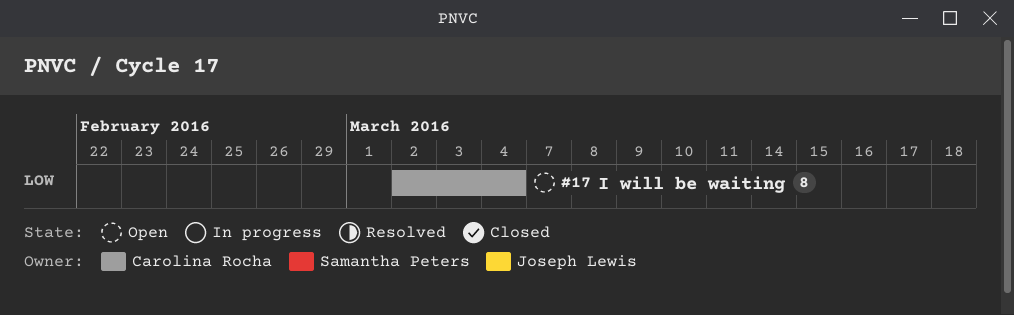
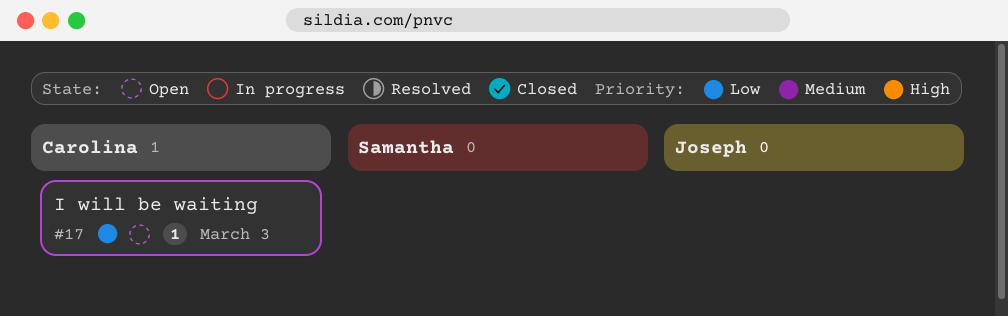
#17, estimate: 8 -> 1
#17, due: Mar 4 -> Mar 3

